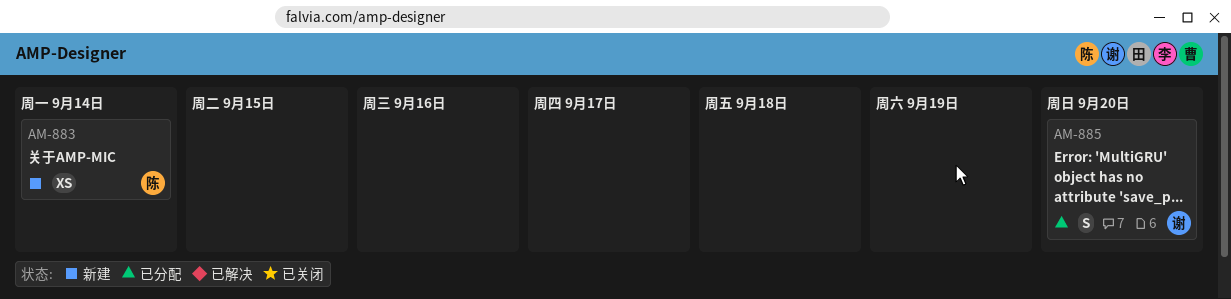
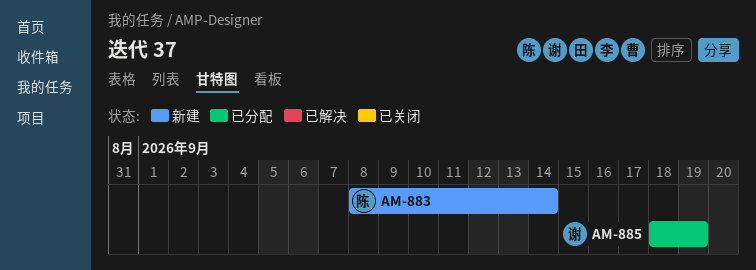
AM-885, due: Sep 20 -> Sep 19

